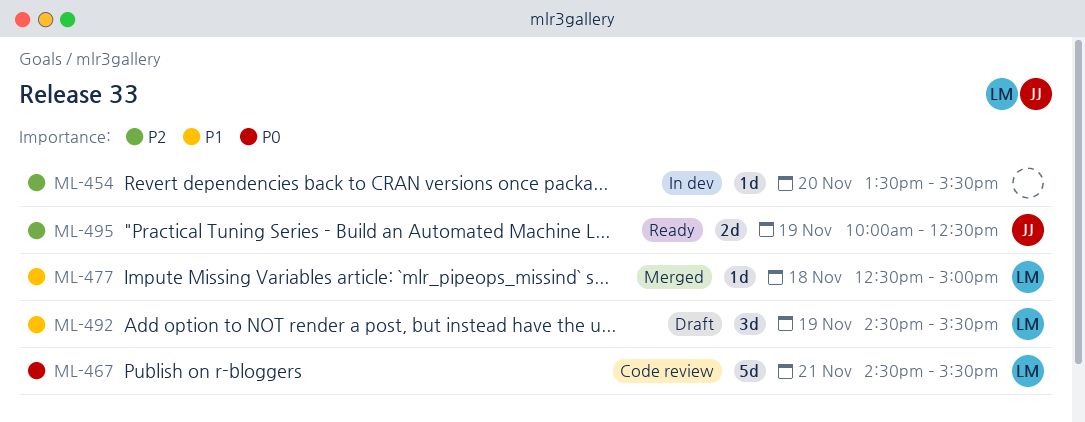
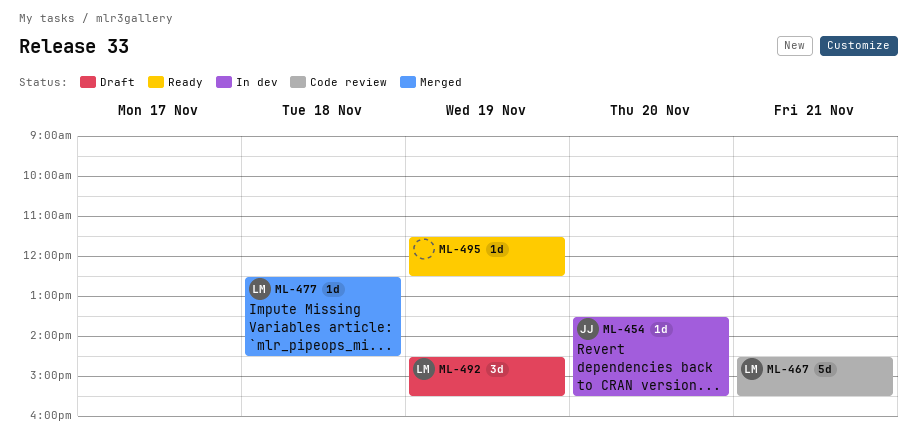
ML-454, owner: none -> JJ
ML-477, ends: 15:00 -> 14:30
ML-495, owner: JJ -> none
ML-495, estimate: 2d -> 1d
ML-495, begins: 10:00 -> 11:30

